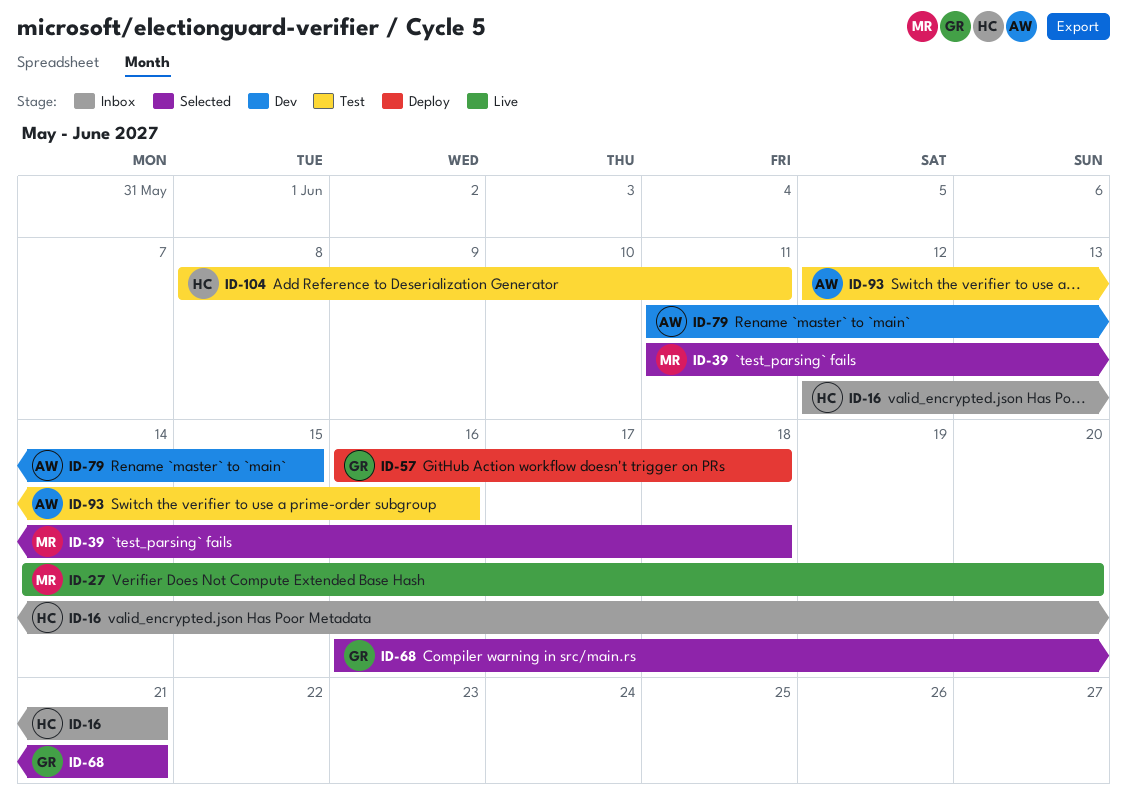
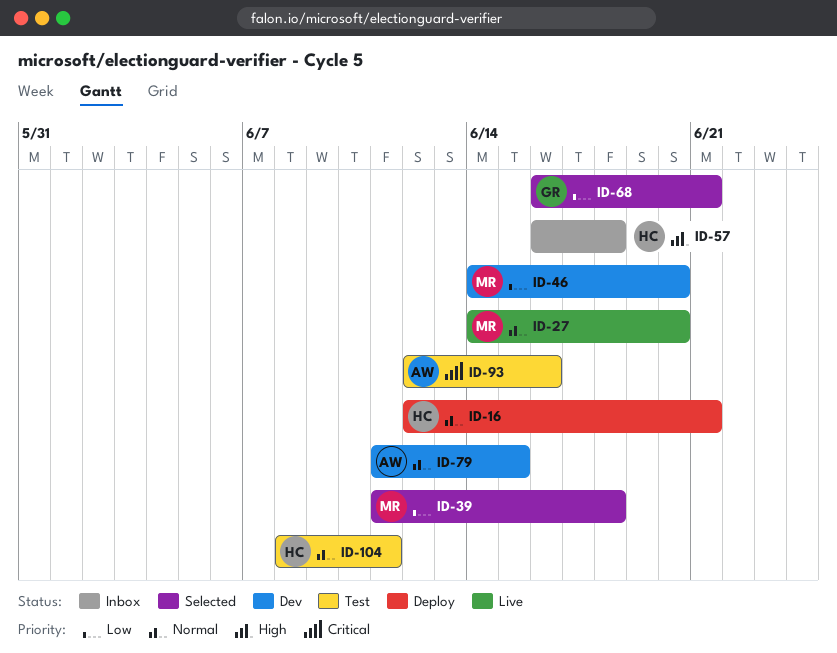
ID-16, status: Inbox -> Deploy
ID-46: none -> present
ID-57, status: Deploy -> Inbox
ID-57, owner: GR -> HC

